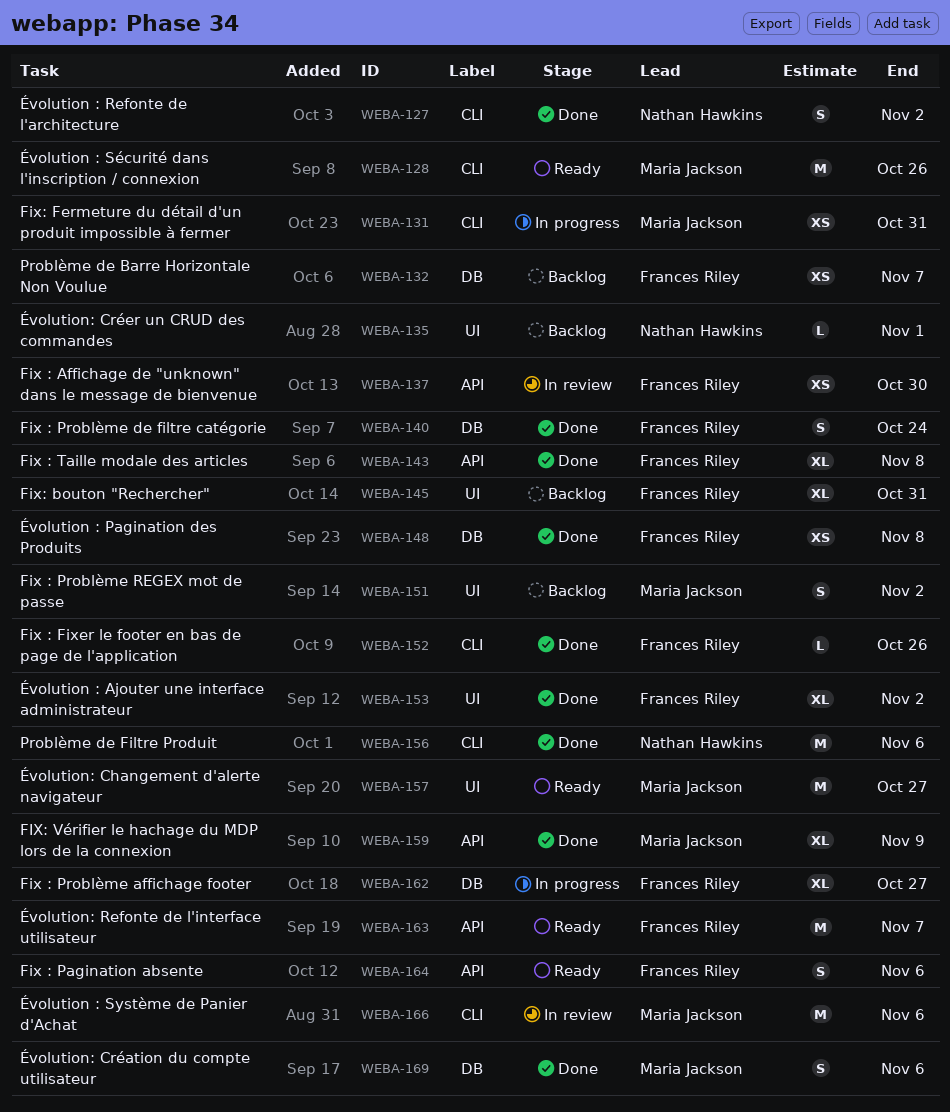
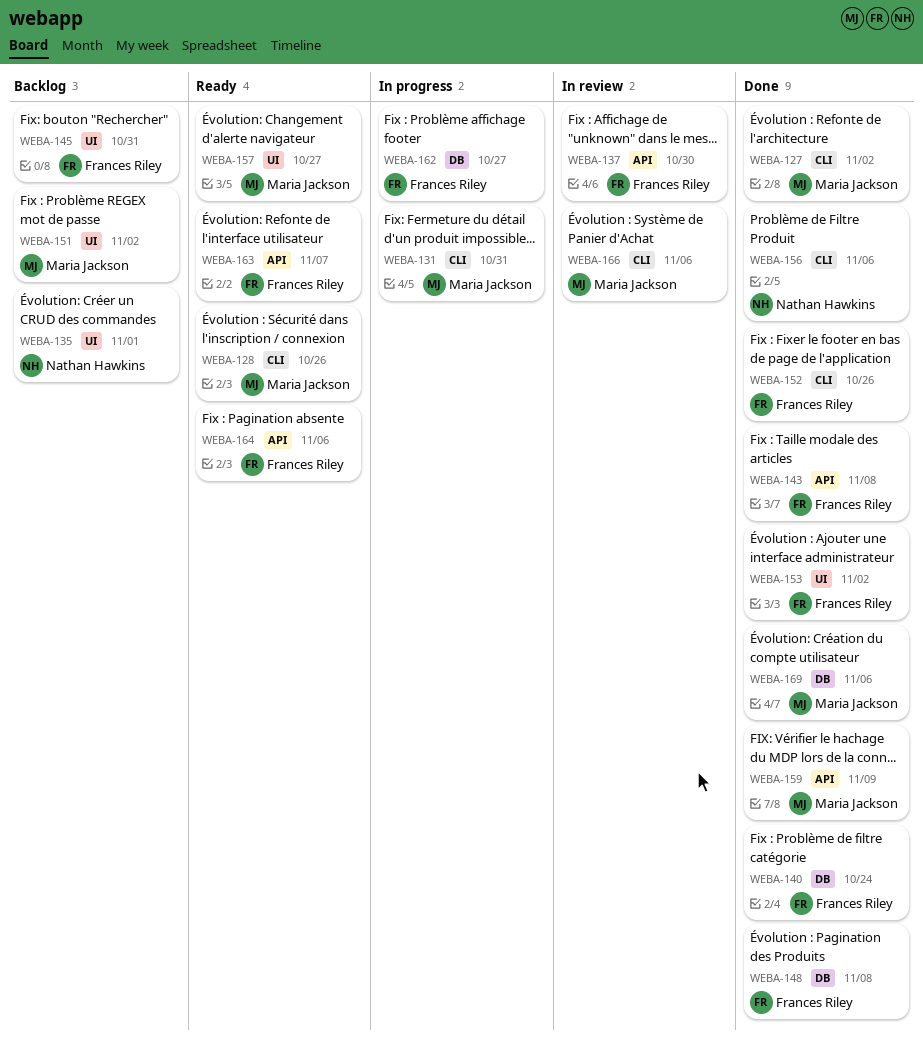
WEBA-127, owner: Nathan Hawkins -> Maria Jackson
WEBA-132: present -> none

